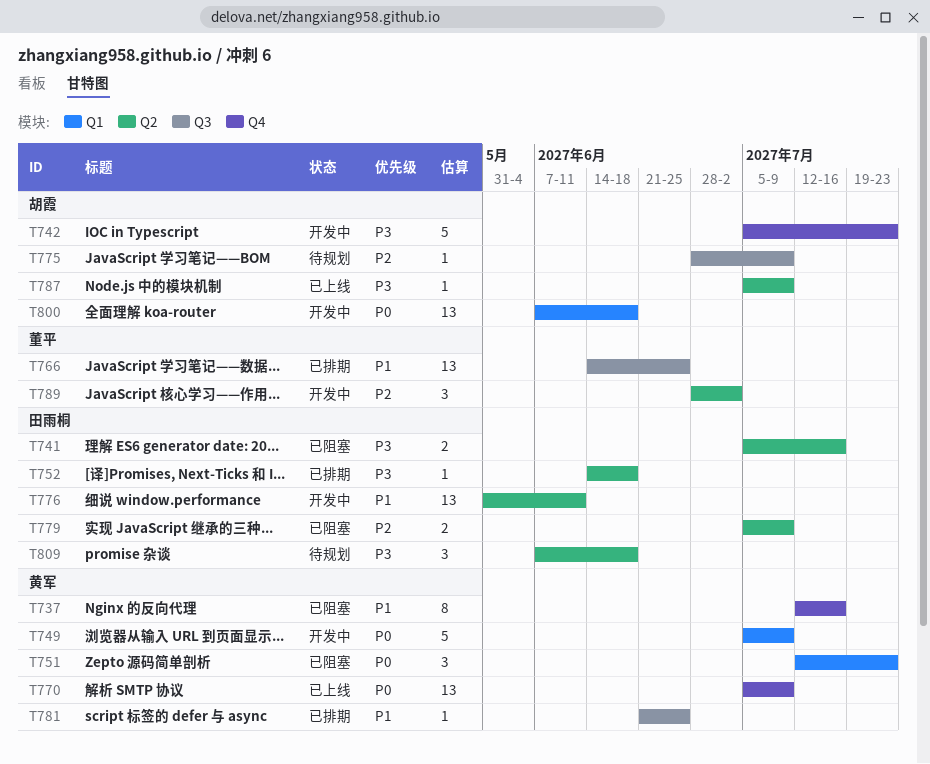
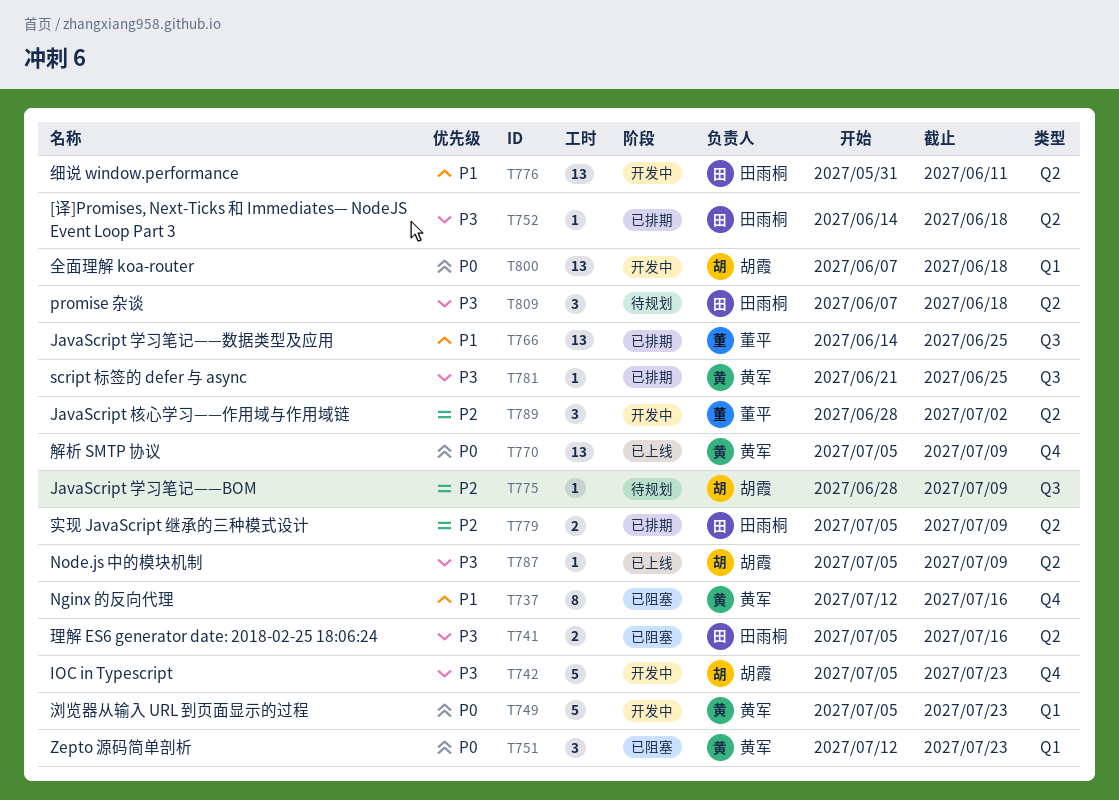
T749, due: Jul 9 -> Jul 23
T779, status: 已阻塞 -> 已排期
T781, priority: P1 -> P3

